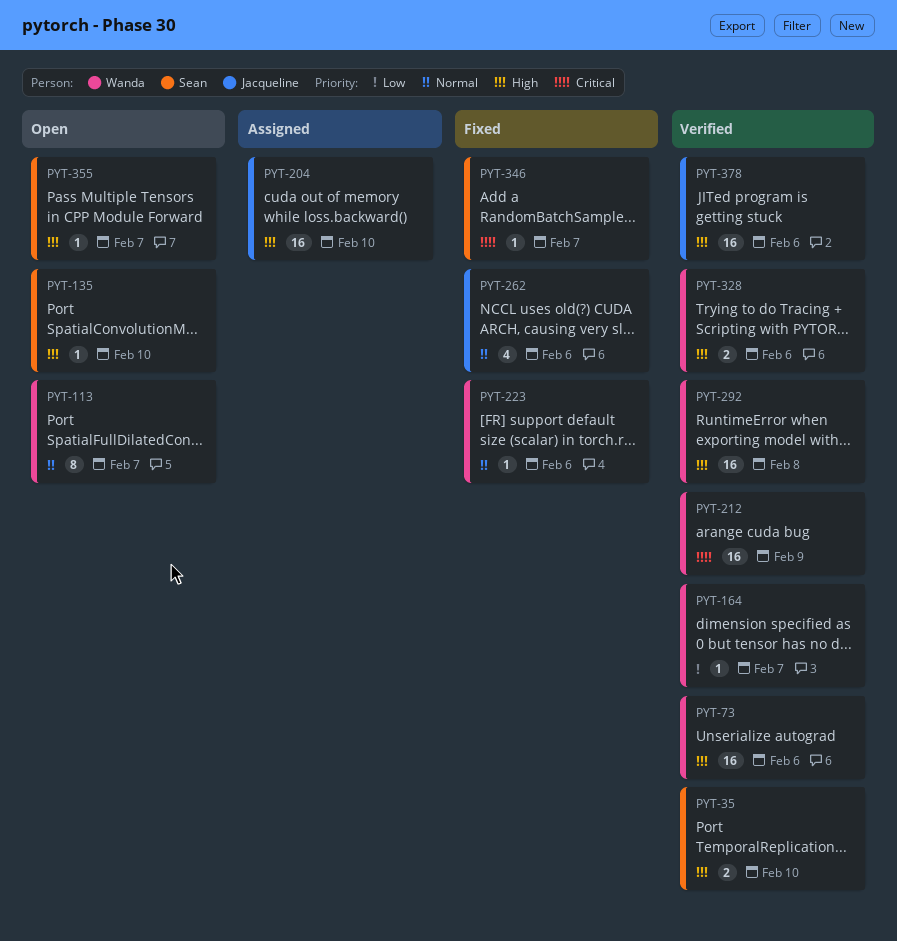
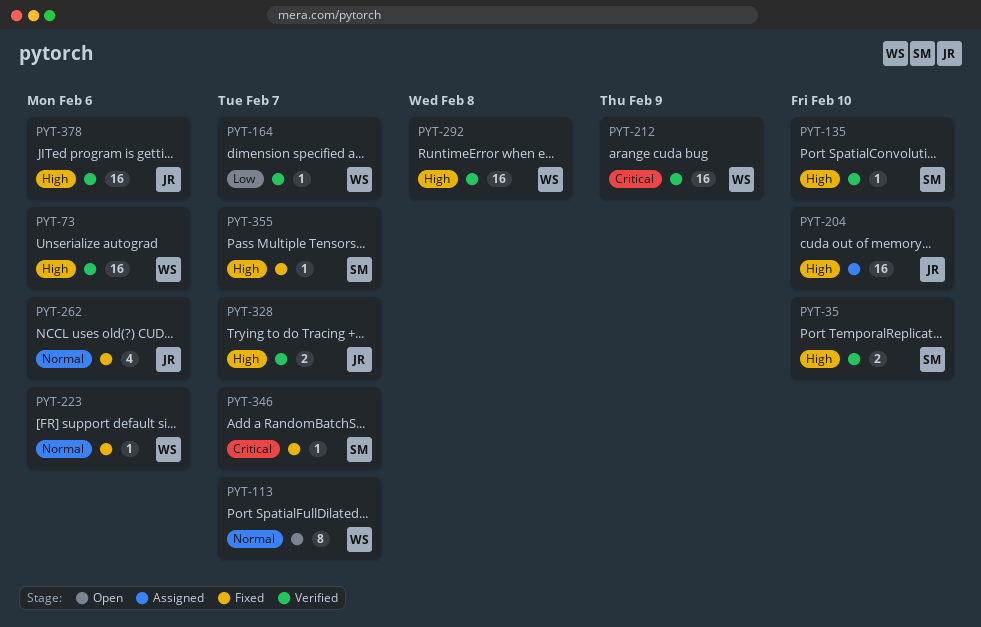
PYT-135, status: Open -> Verified
PYT-328, owner: Wanda -> Jacqueline
PYT-328, due: Feb 6 -> Feb 7
PYT-355, status: Open -> Fixed

